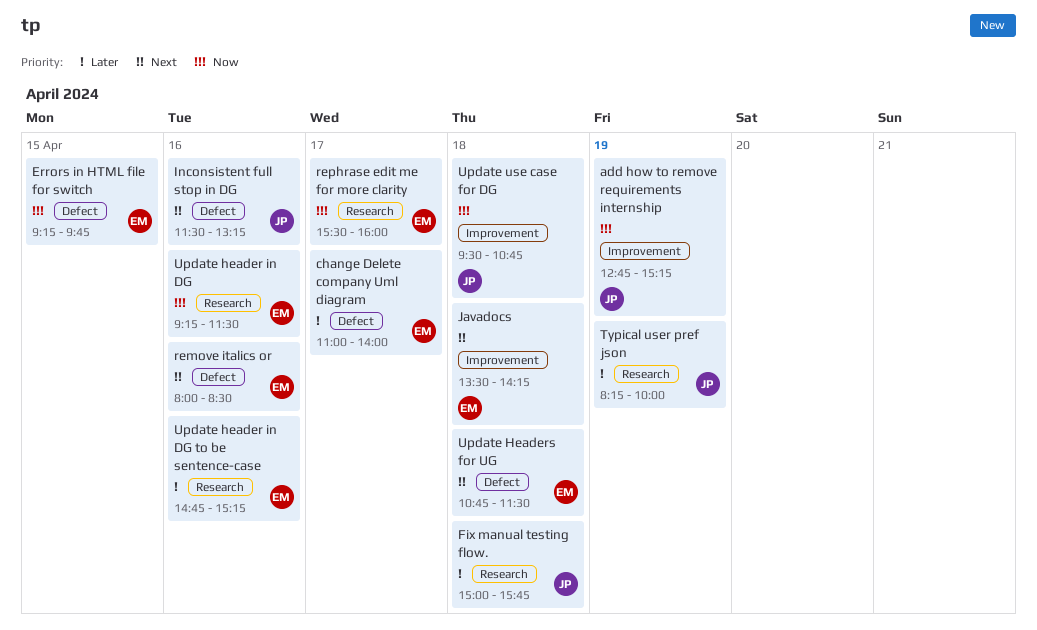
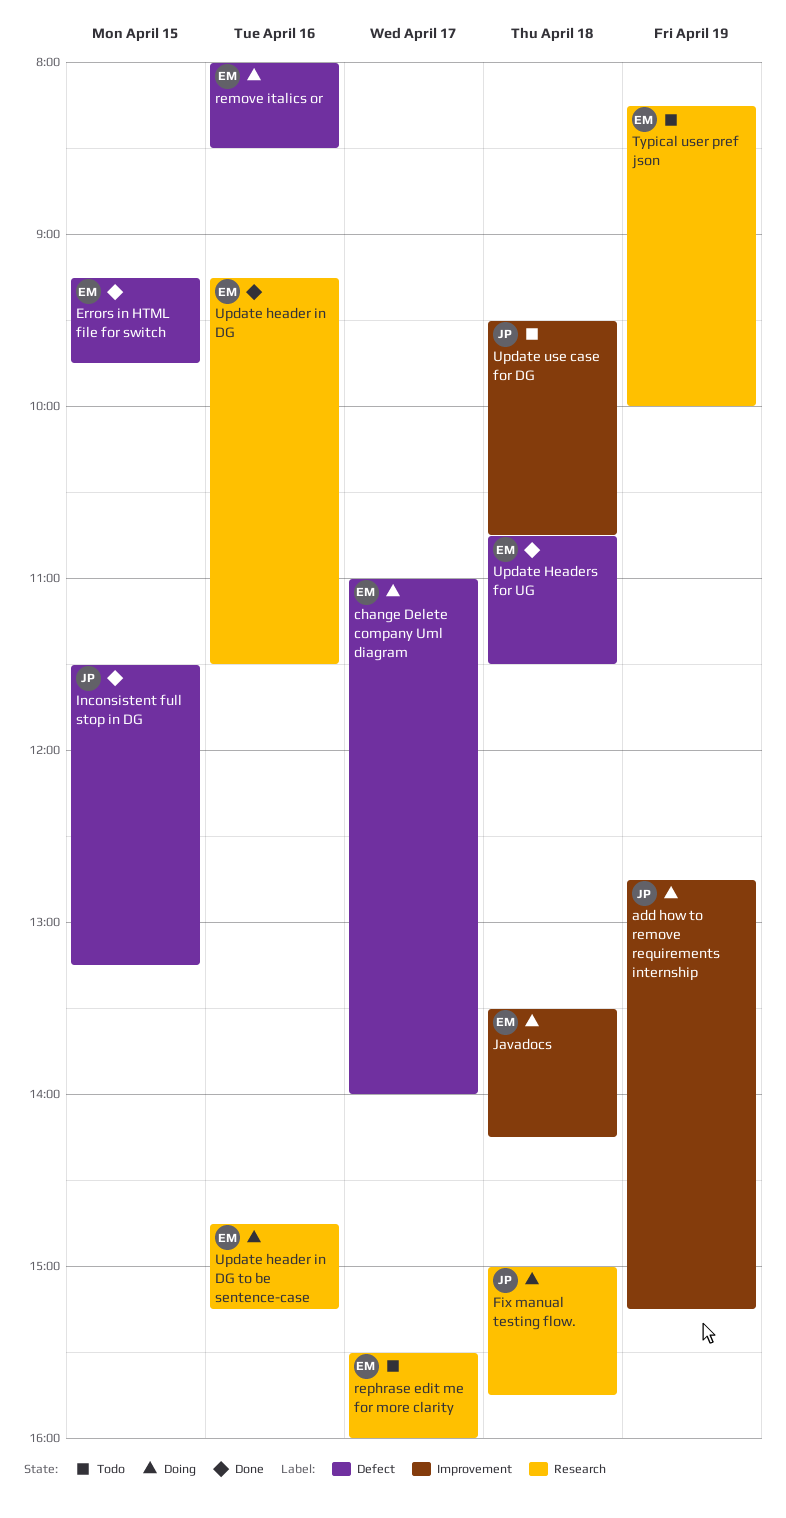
Inconsistent full stop in DG, day: Apr 16 -> Apr 15
Typical user pref json, owner: JP -> EM

